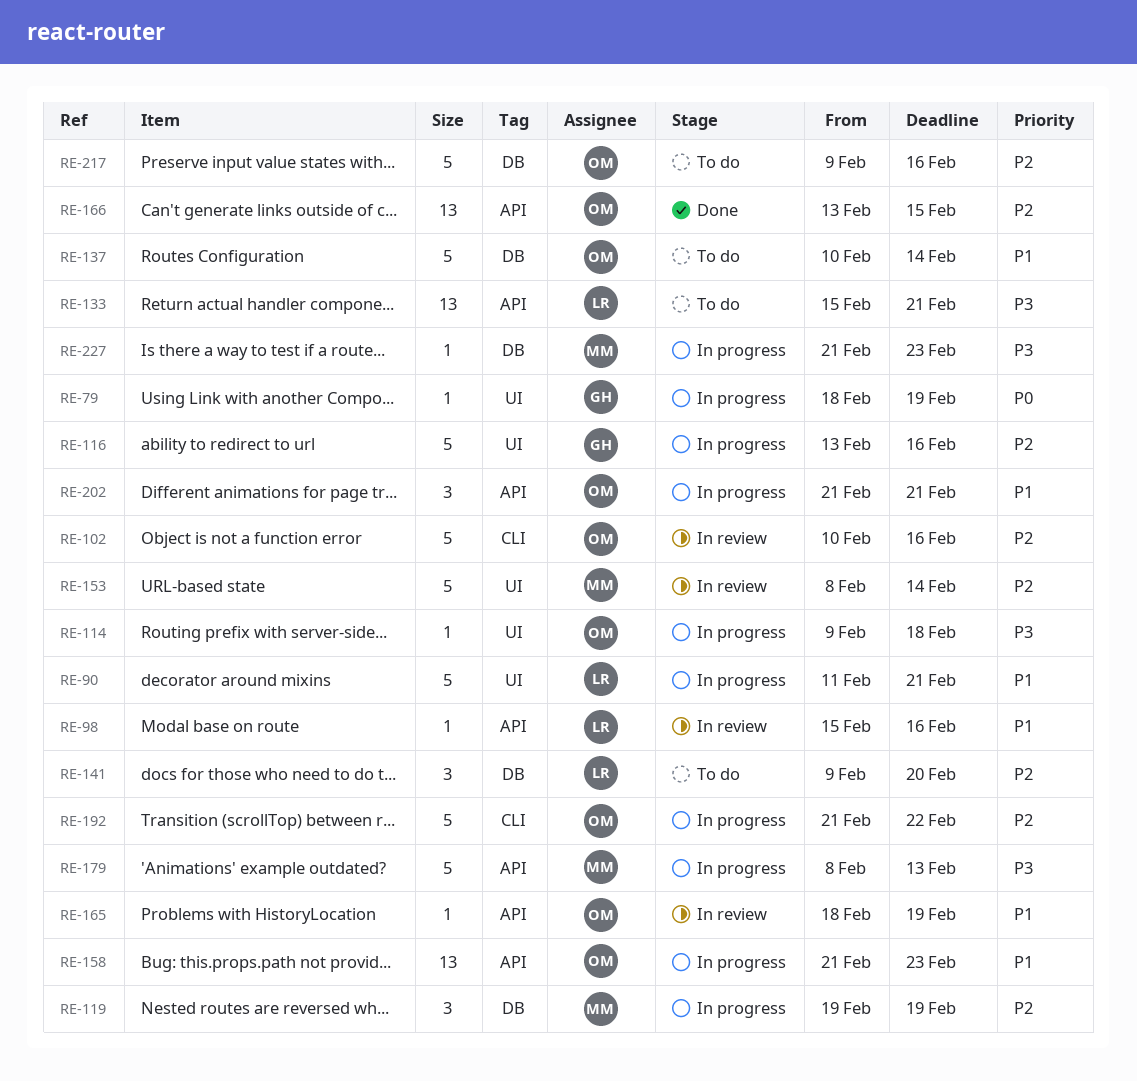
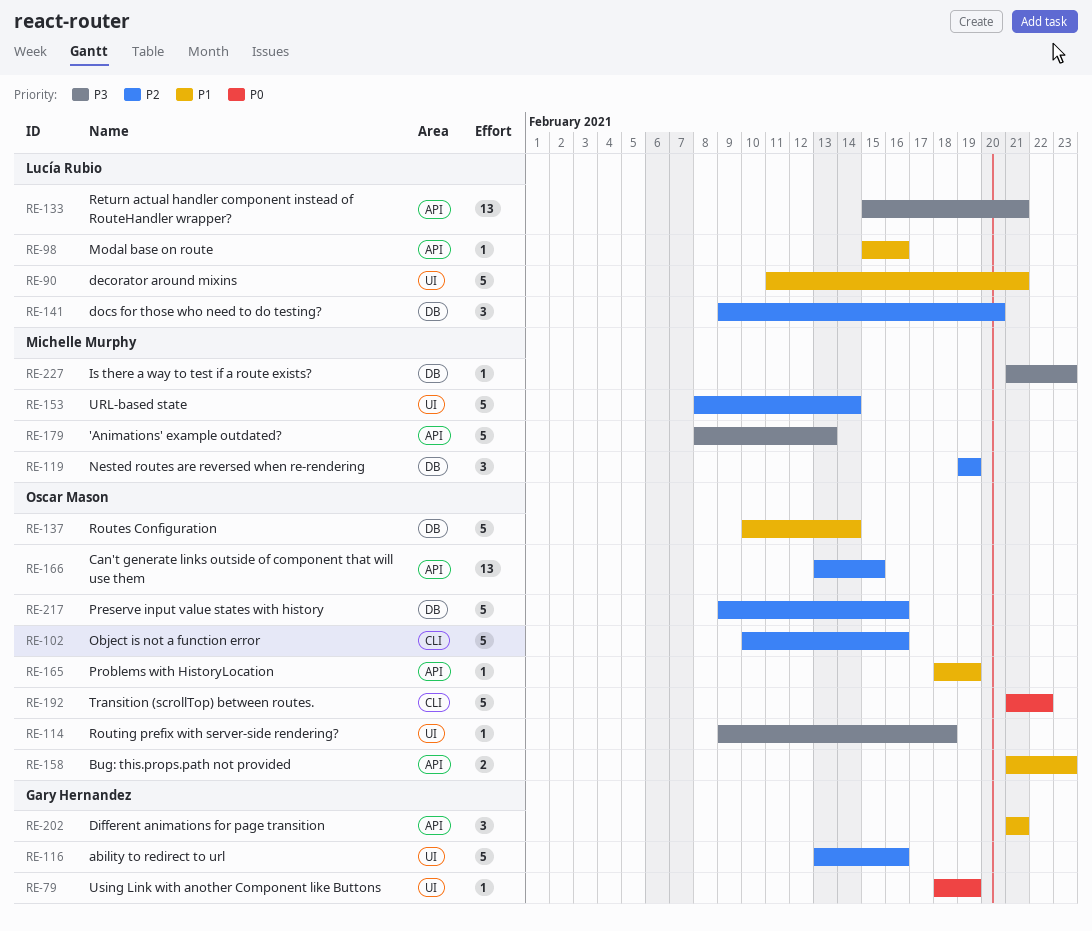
RE-158, estimate: 13 -> 2
RE-192, priority: P2 -> P0
RE-202, owner: Oscar Mason -> Gary Hernandez

